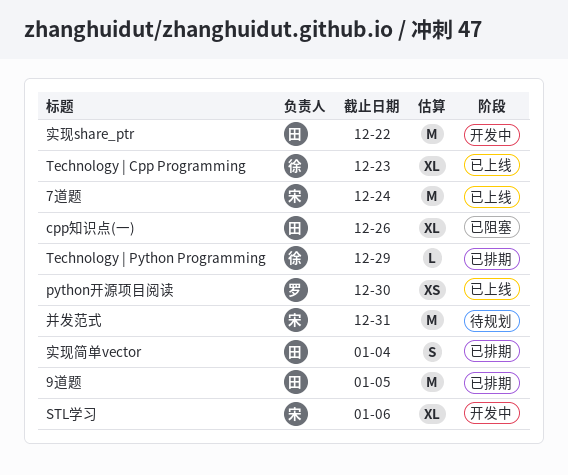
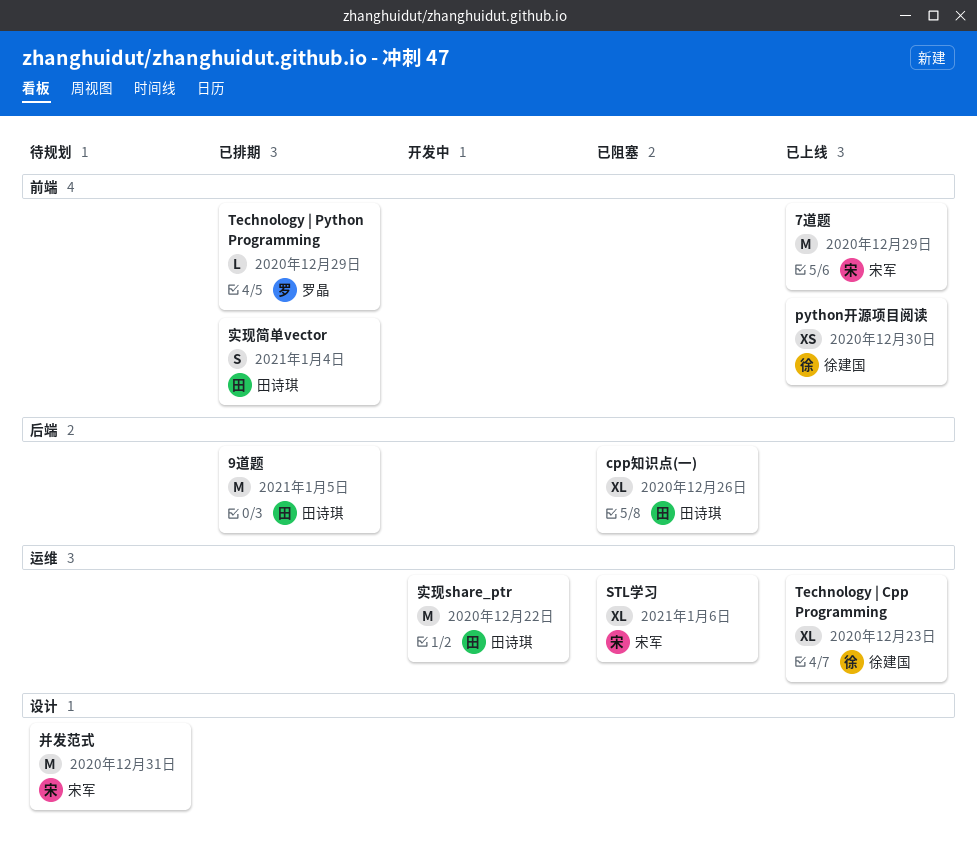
7道题, due: Dec 24 -> Dec 29
python开源项目阅读, owner: 罗晶 -> 徐建国
STL学习, status: 开发中 -> 已阻塞
Technology | Python Programming, owner: 徐建国 -> 罗晶

